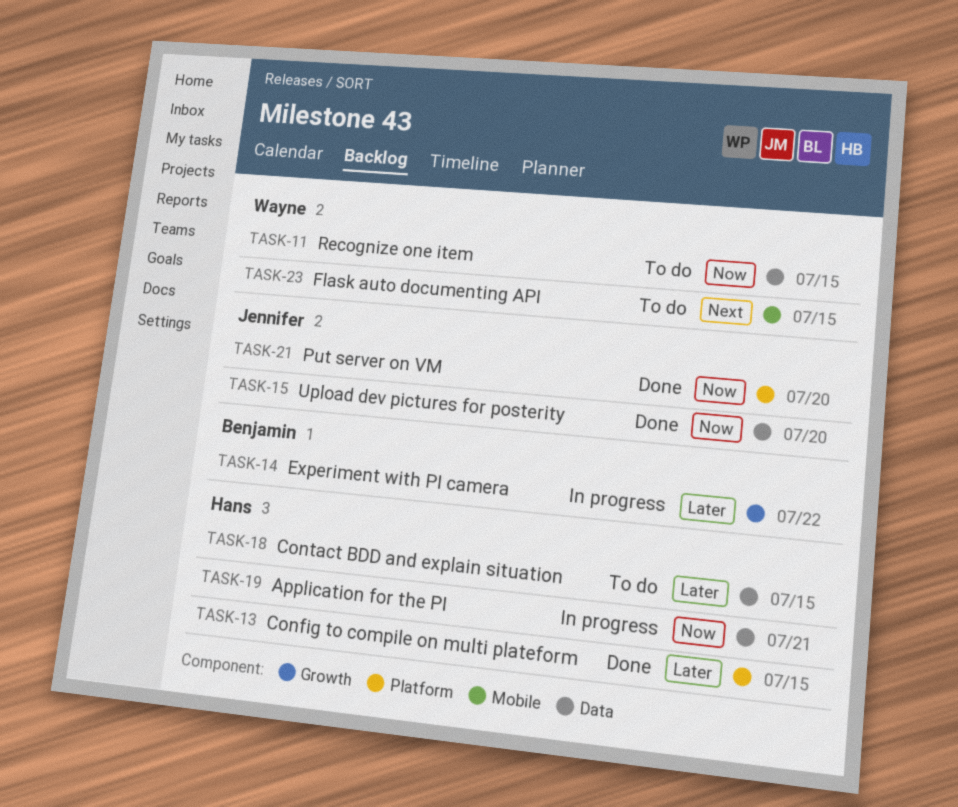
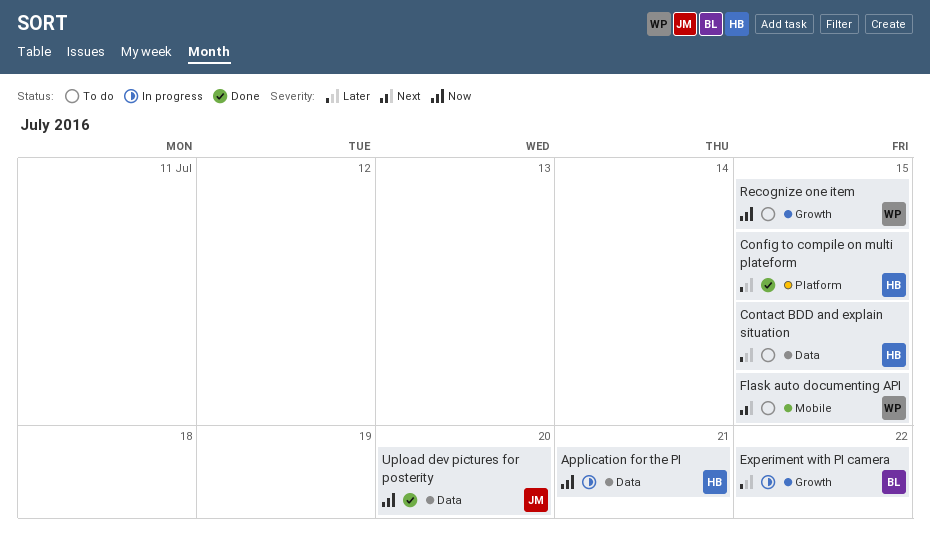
Put server on VM: present -> none
Recognize one item, label: Data -> Growth

